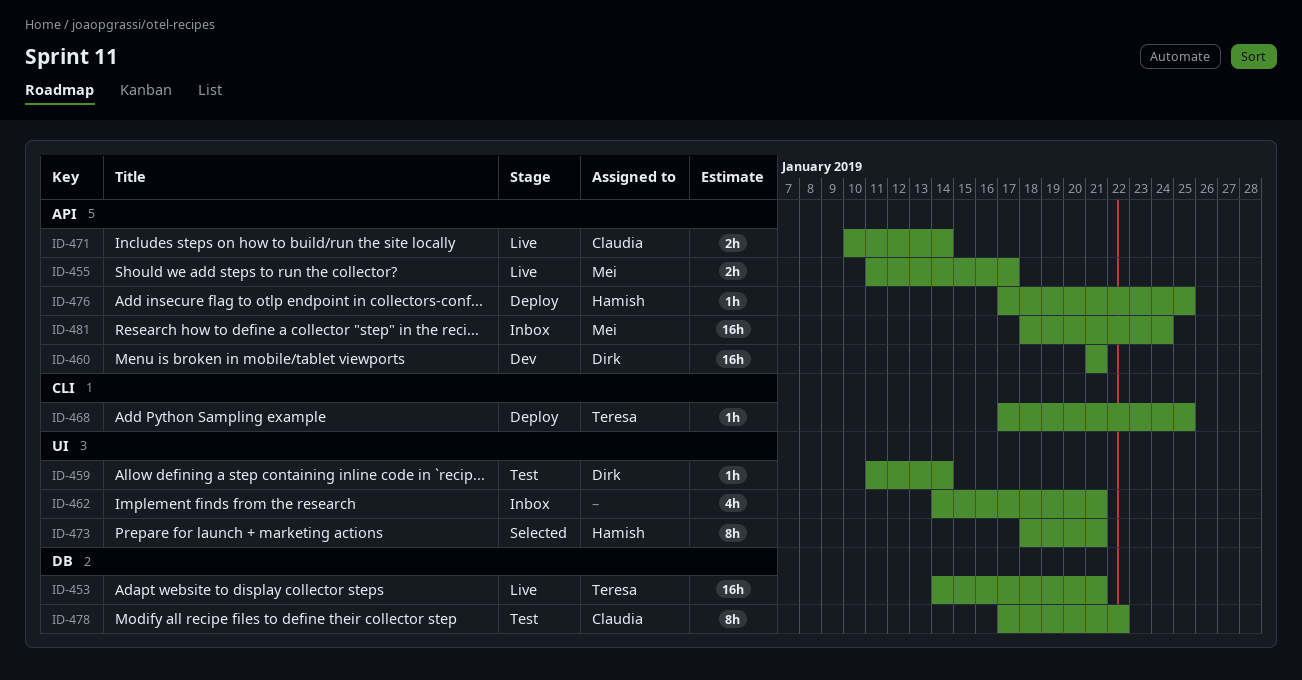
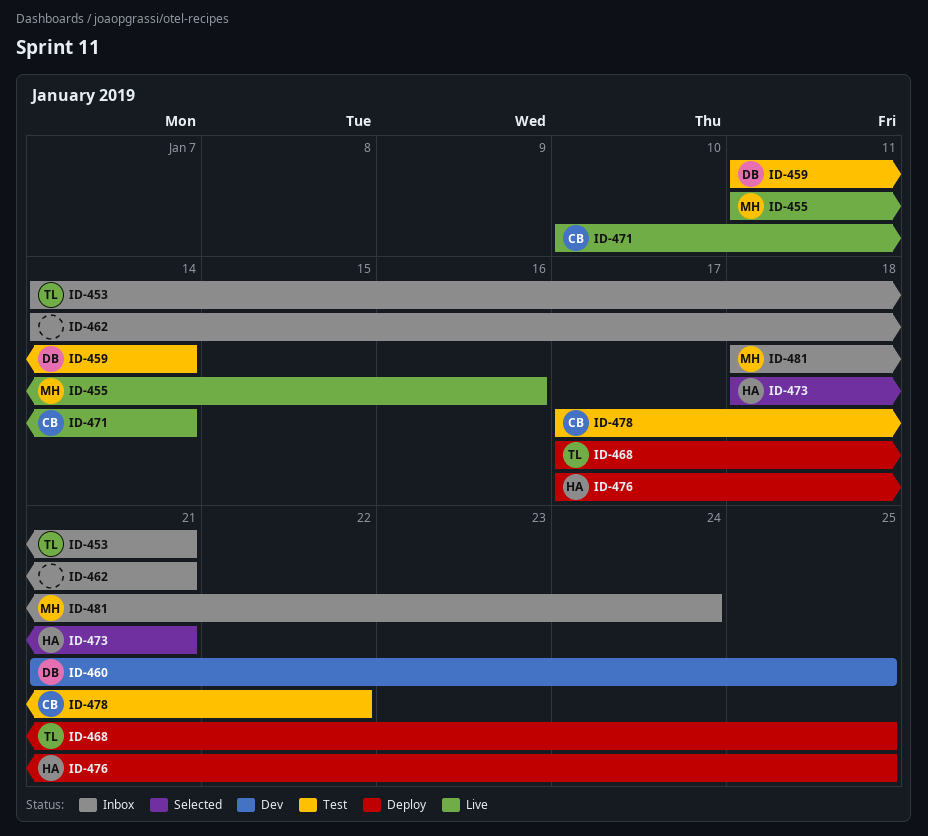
ID-453, status: Live -> Inbox
ID-455, due: Jan 17 -> Jan 16
ID-460, due: Jan 21 -> Jan 25

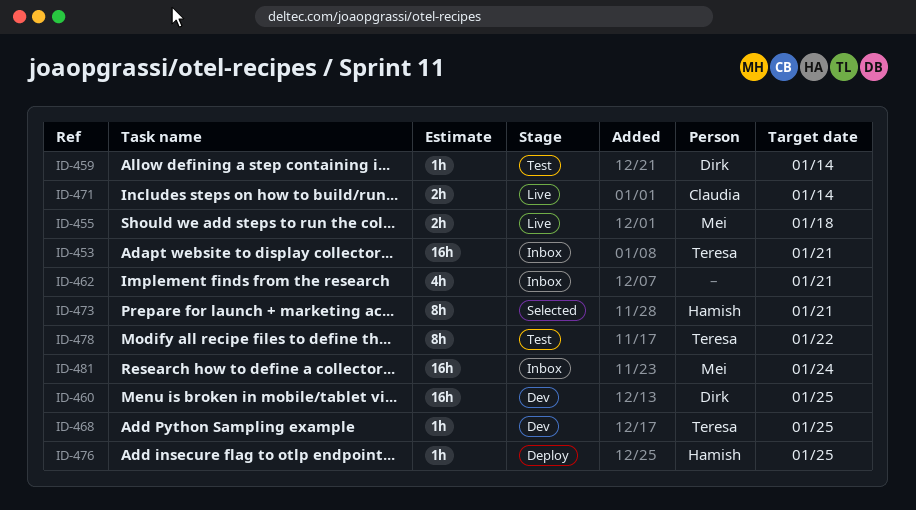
ID-455, due: Jan 16 -> Jan 18
ID-468, status: Deploy -> Dev
ID-478, owner: Claudia -> Teresa

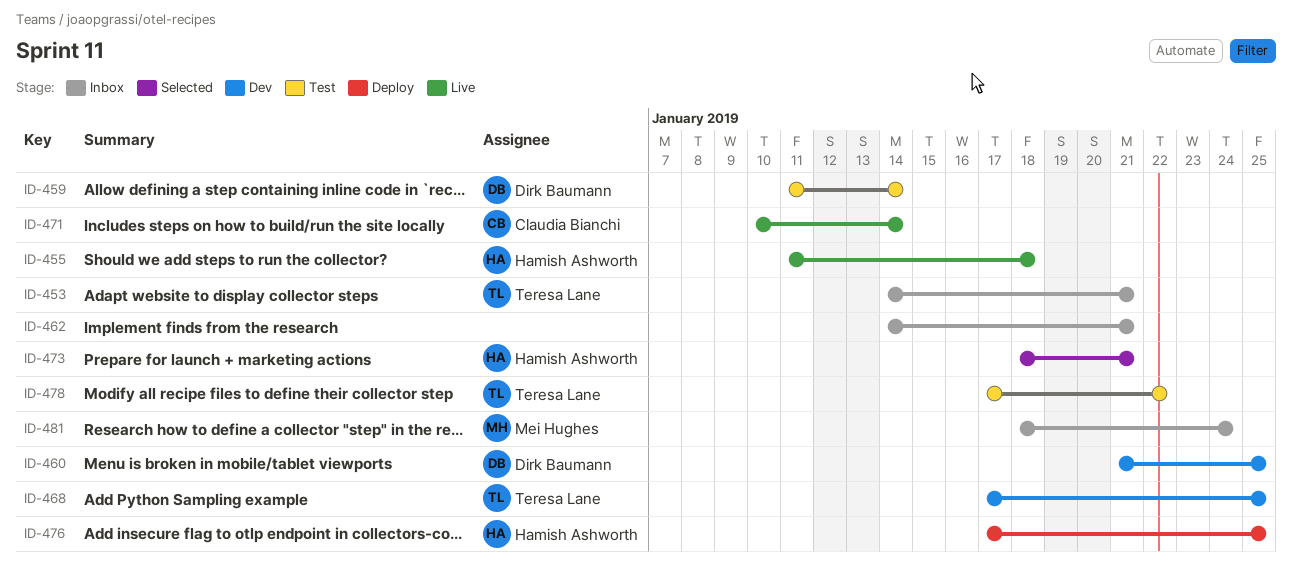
ID-455, owner: Mei Hughes -> Hamish Ashworth

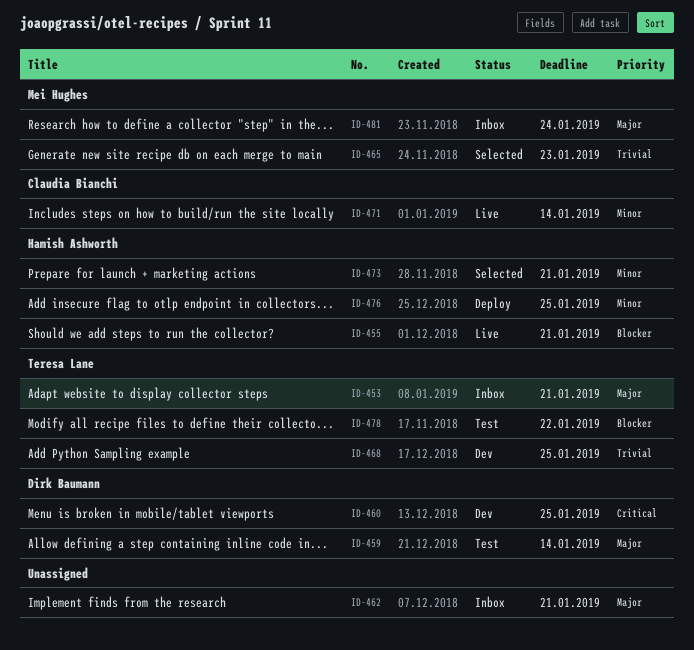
ID-455, due: Jan 18 -> Jan 21
ID-465: none -> present

